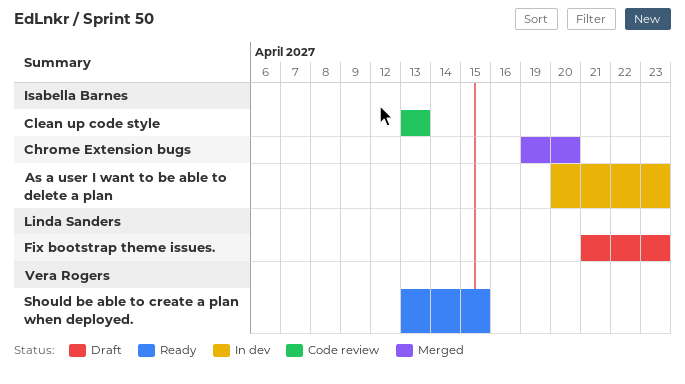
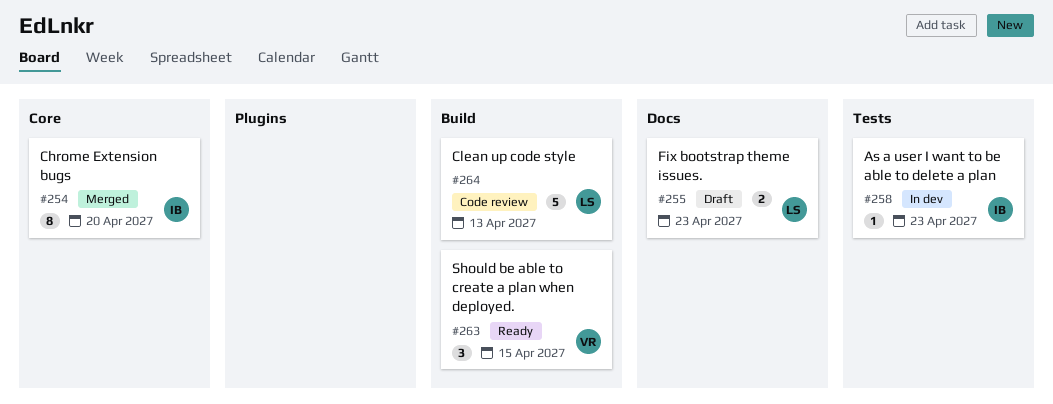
Clean up code style, owner: Isabella Barnes -> Linda Sanders

